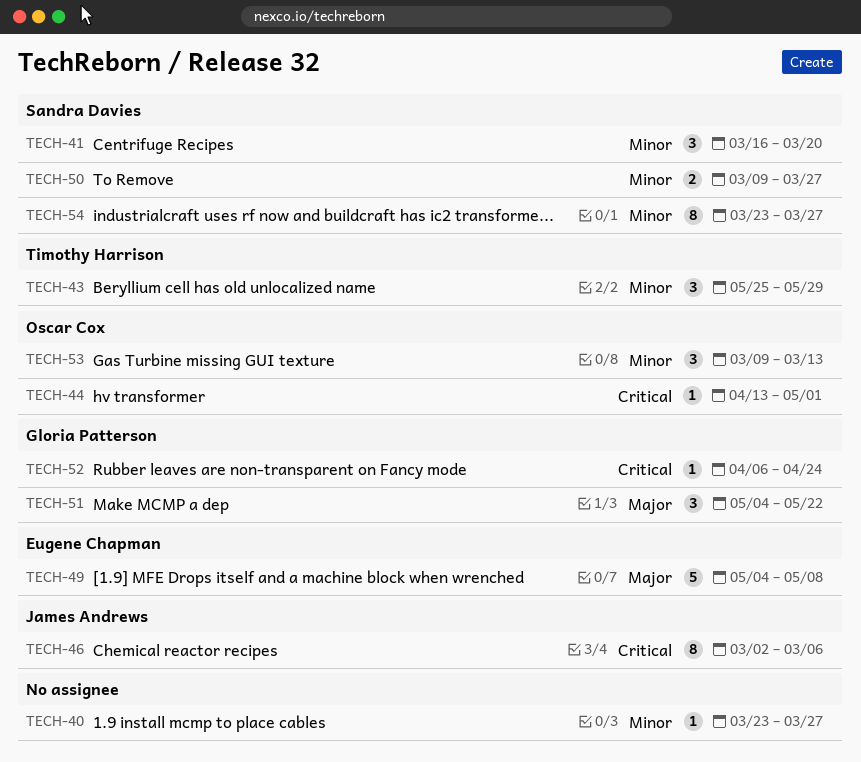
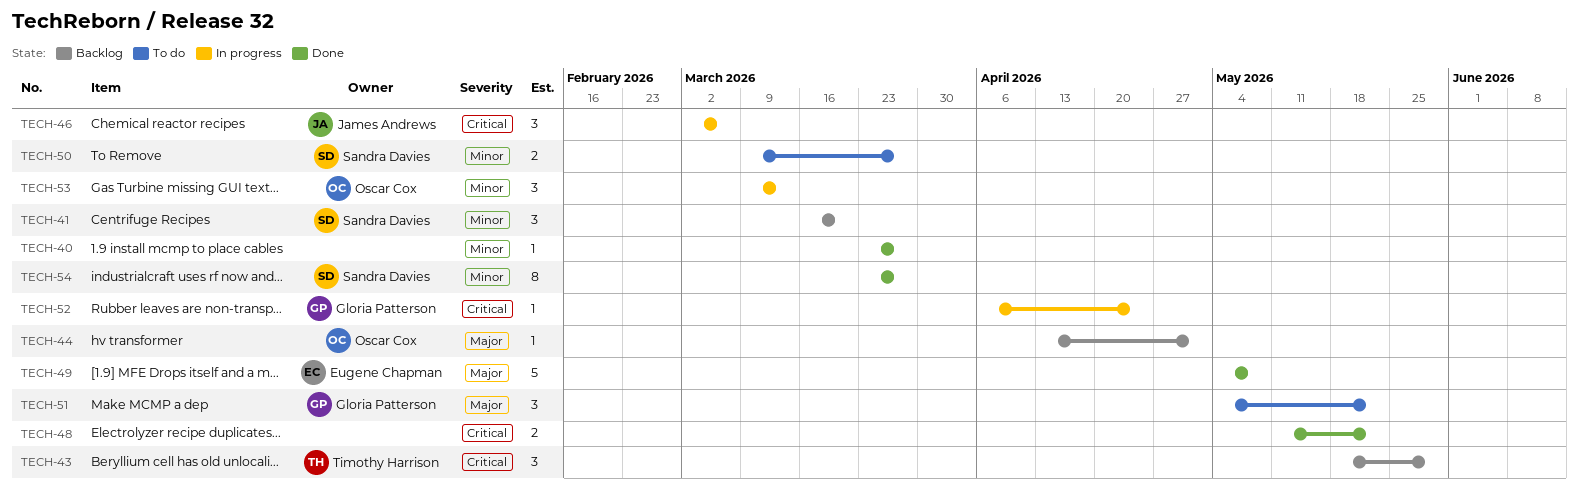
TECH-43, priority: Minor -> Critical
TECH-43, start: May 25 -> May 18
TECH-44, priority: Critical -> Major
TECH-46, estimate: 8 -> 3
TECH-48: none -> present

